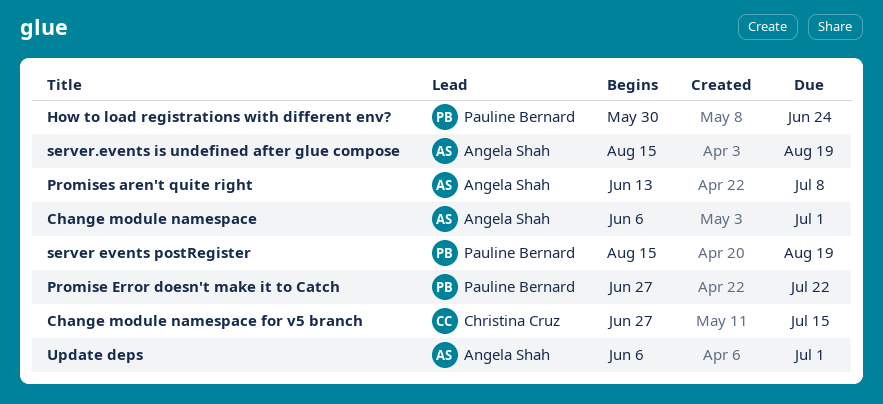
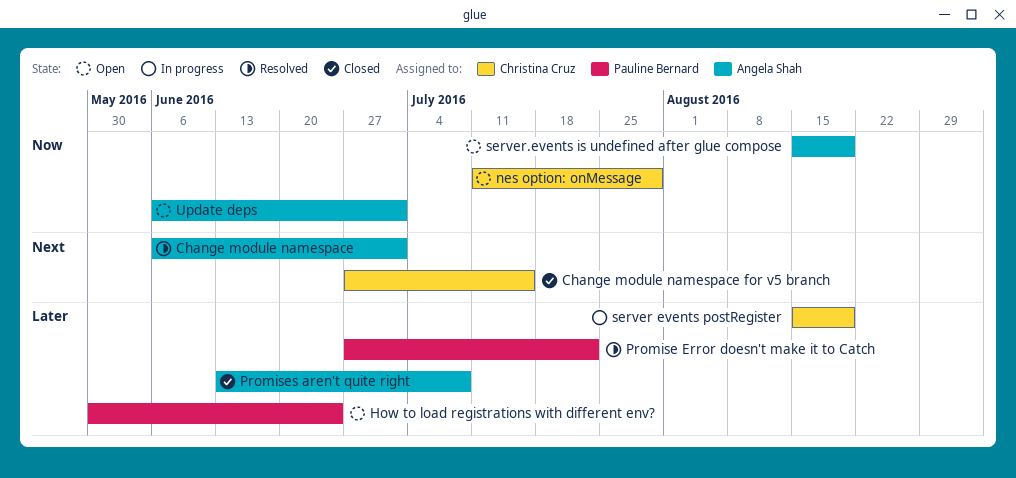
nes option: onMessage: none -> present
server events postRegister, owner: Pauline Bernard -> Christina Cruz

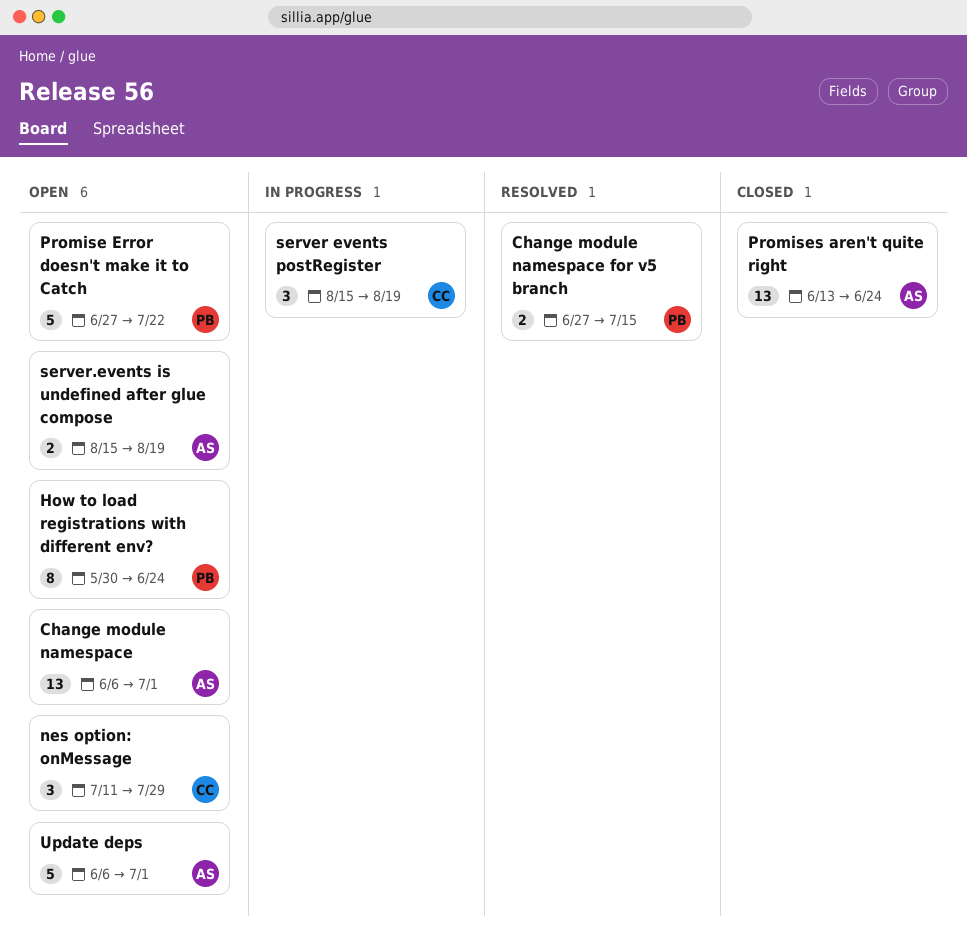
Change module namespace, status: Resolved -> Open
Change module namespace for v5 branch, status: Closed -> Resolved
Change module namespace for v5 branch, owner: Christina Cruz -> Pauline Bernard
Promise Error doesn't make it to Catch, status: Resolved -> Open
Promises aren't quite right, due: Jul 8 -> Jun 24

